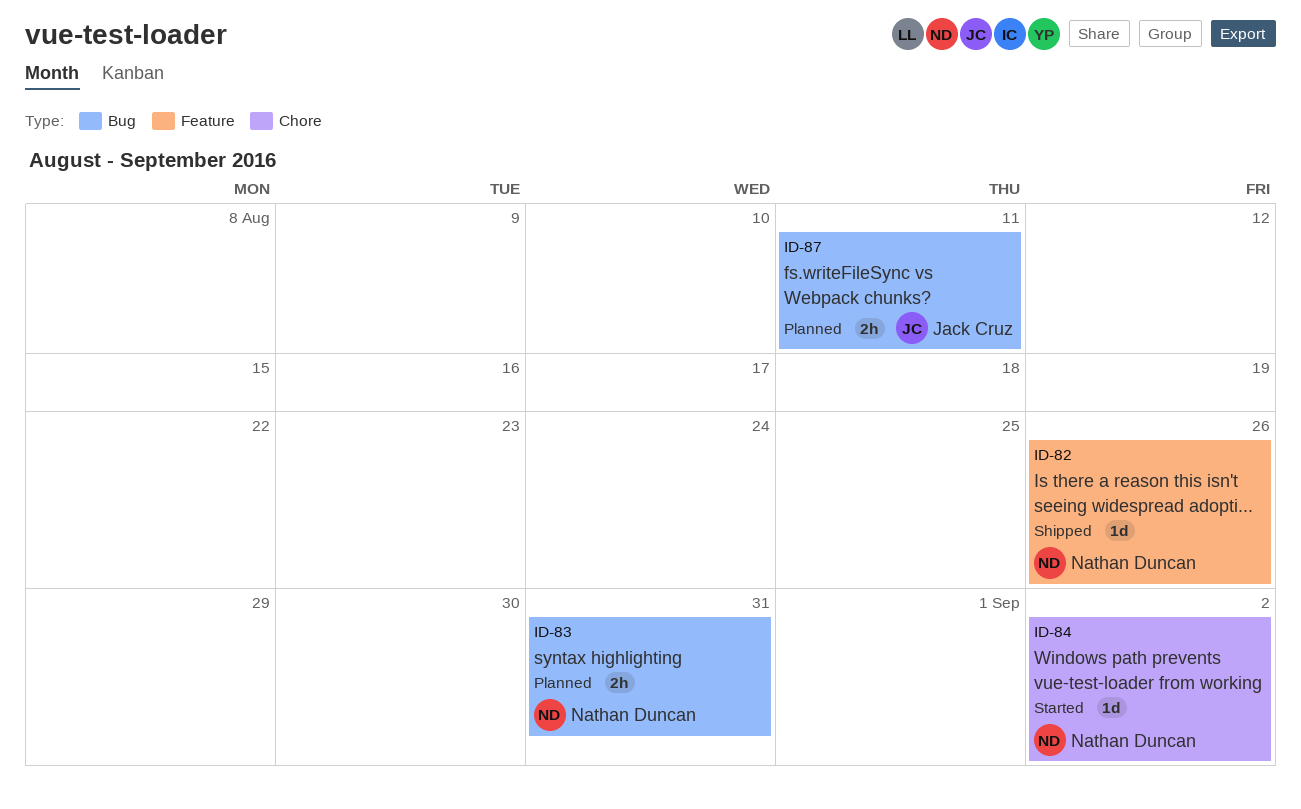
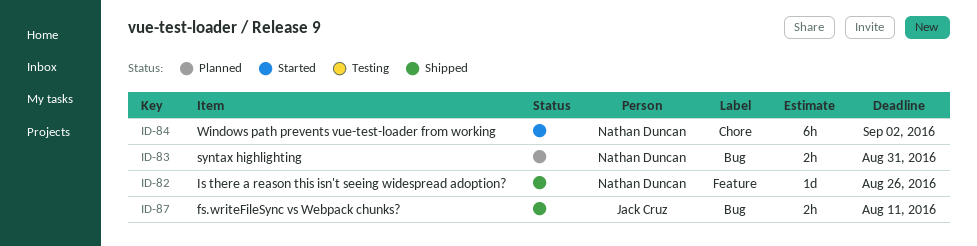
ID-84, estimate: 1d -> 6h
ID-87, status: Planned -> Shipped

